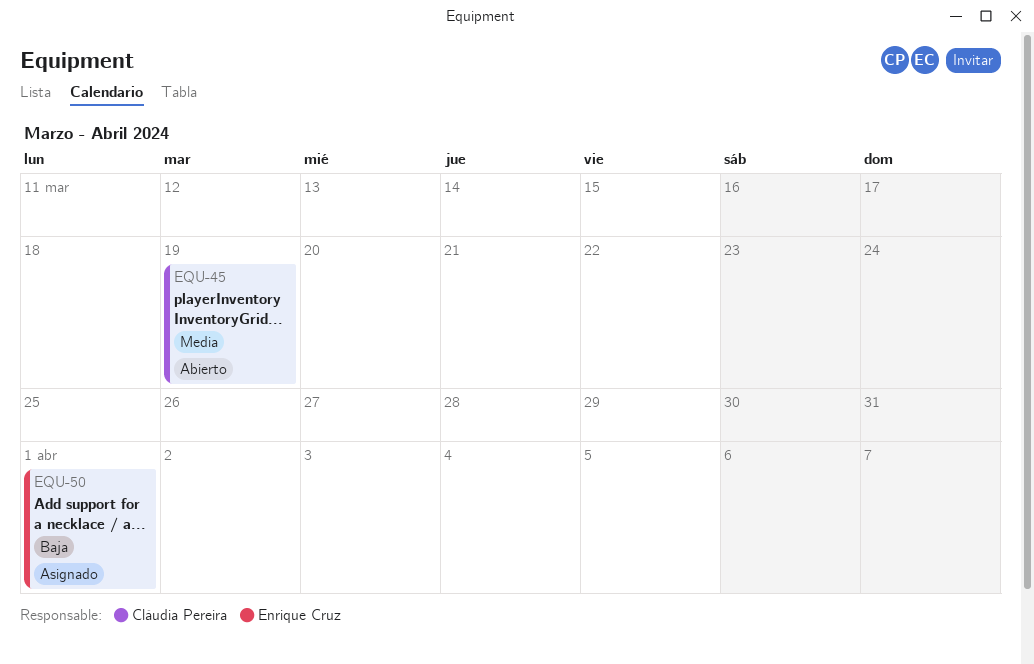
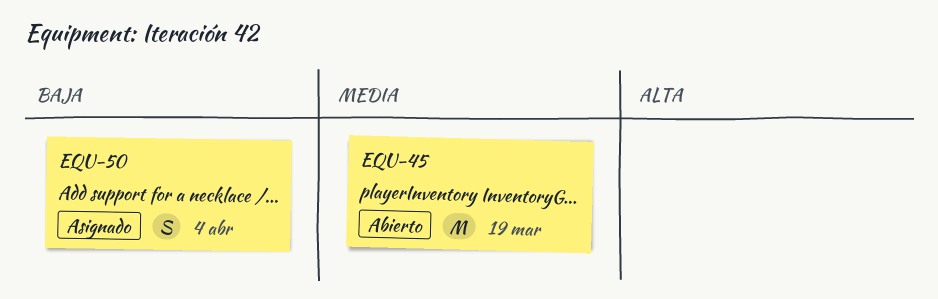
EQU-50, due: Apr 1 -> Apr 4

